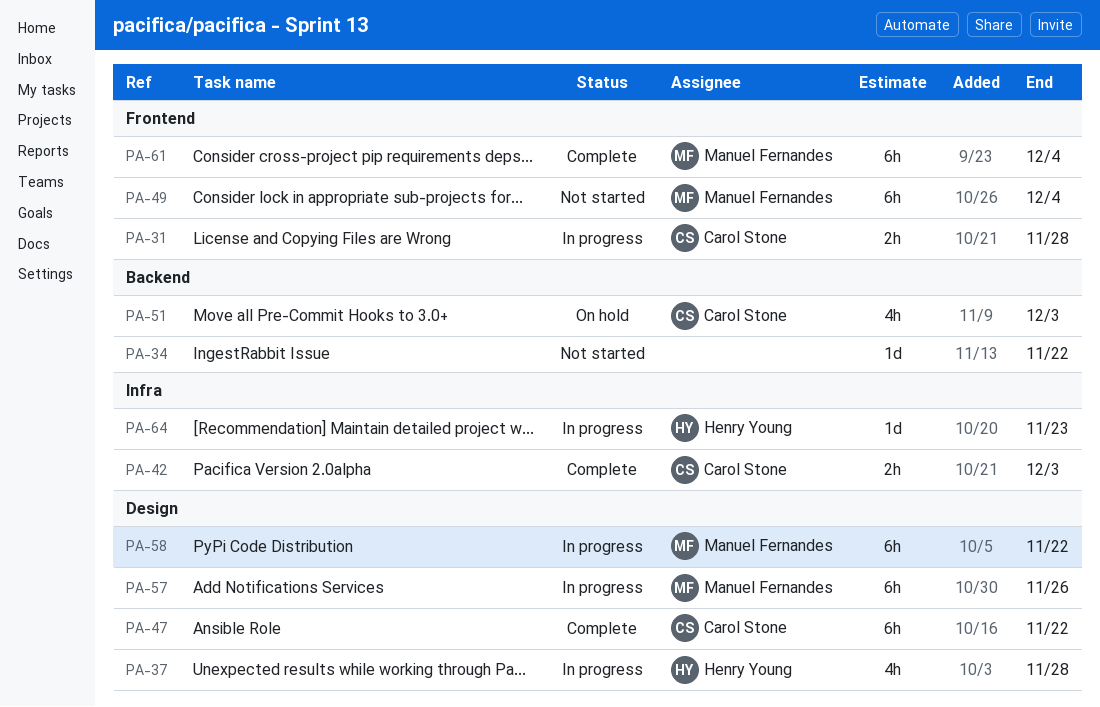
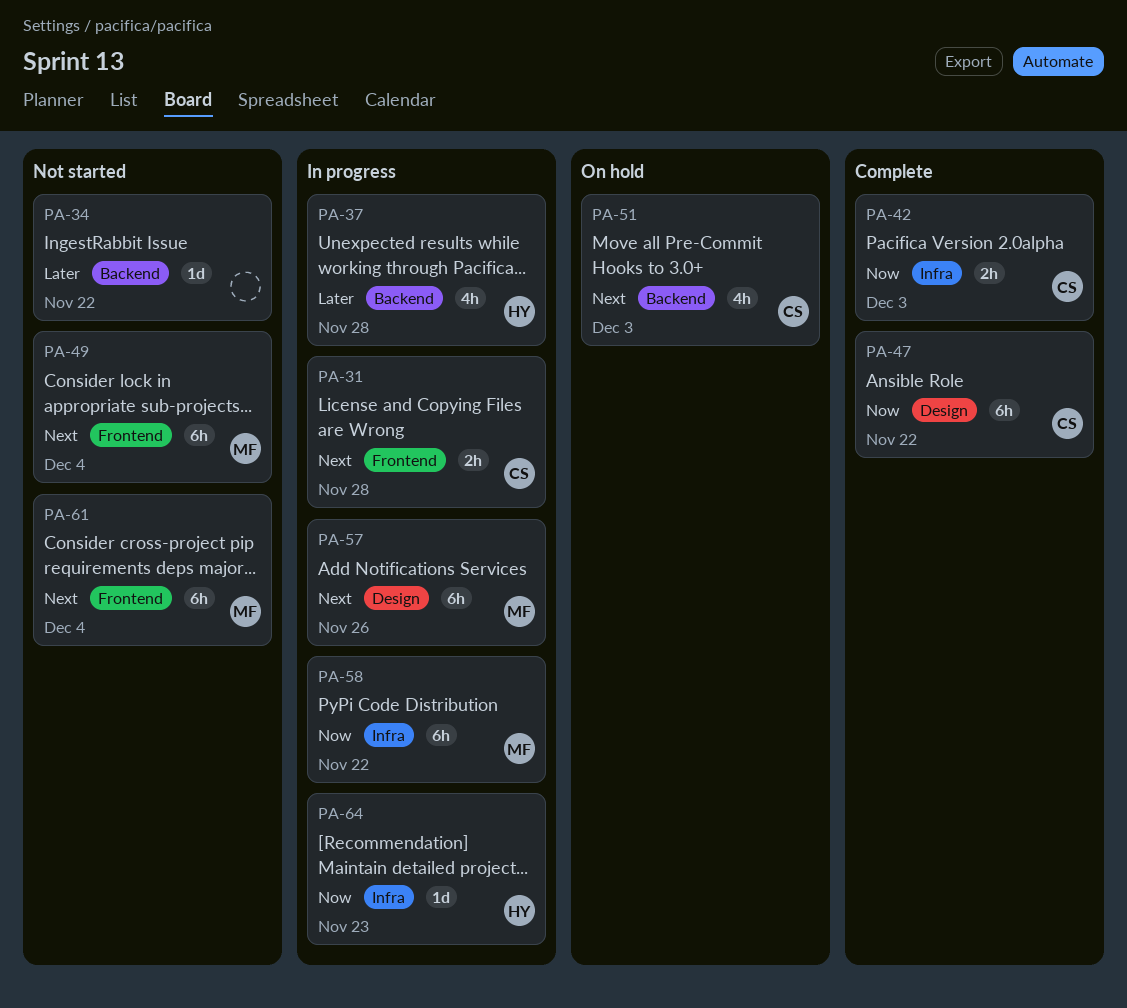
PA-37, label: Design -> Backend
PA-58, label: Design -> Infra
PA-61, status: Complete -> Not started

